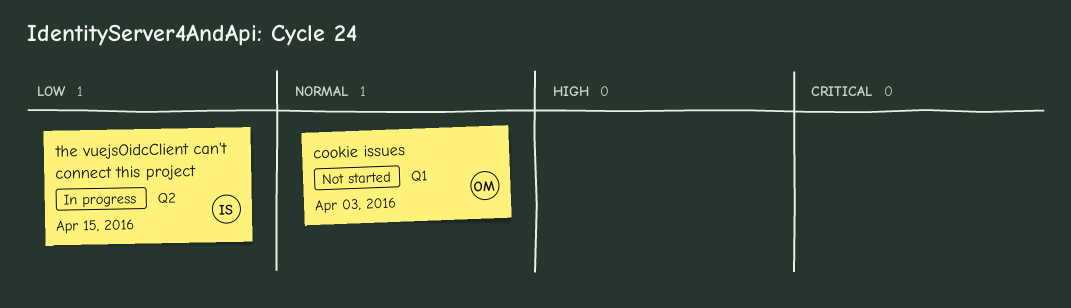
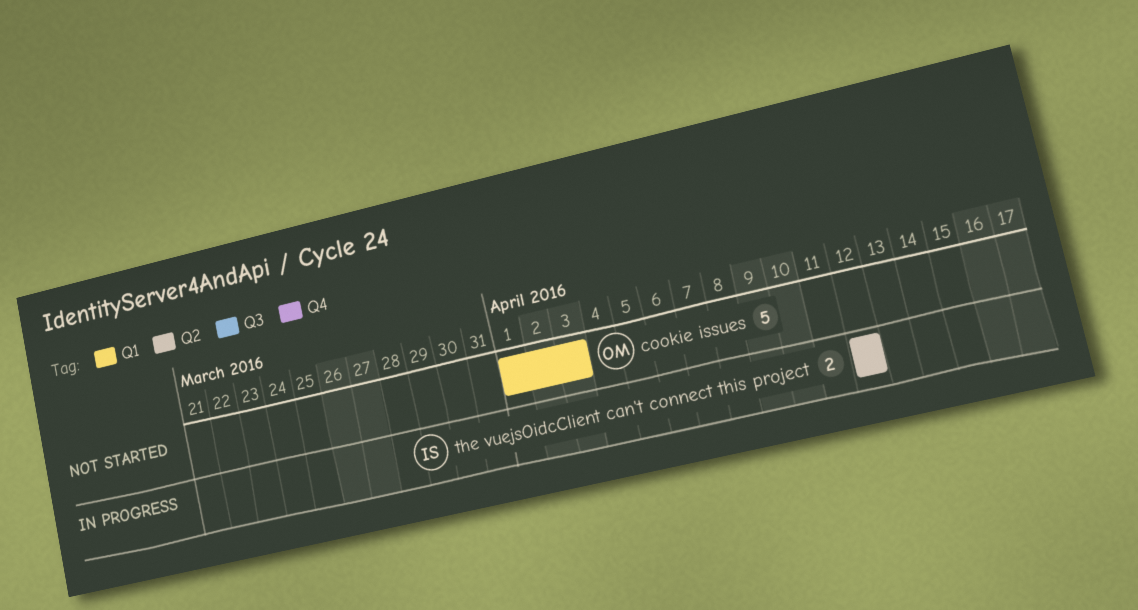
the vuejsOidcClient can't connect this project, due: Apr 15 -> Apr 12

